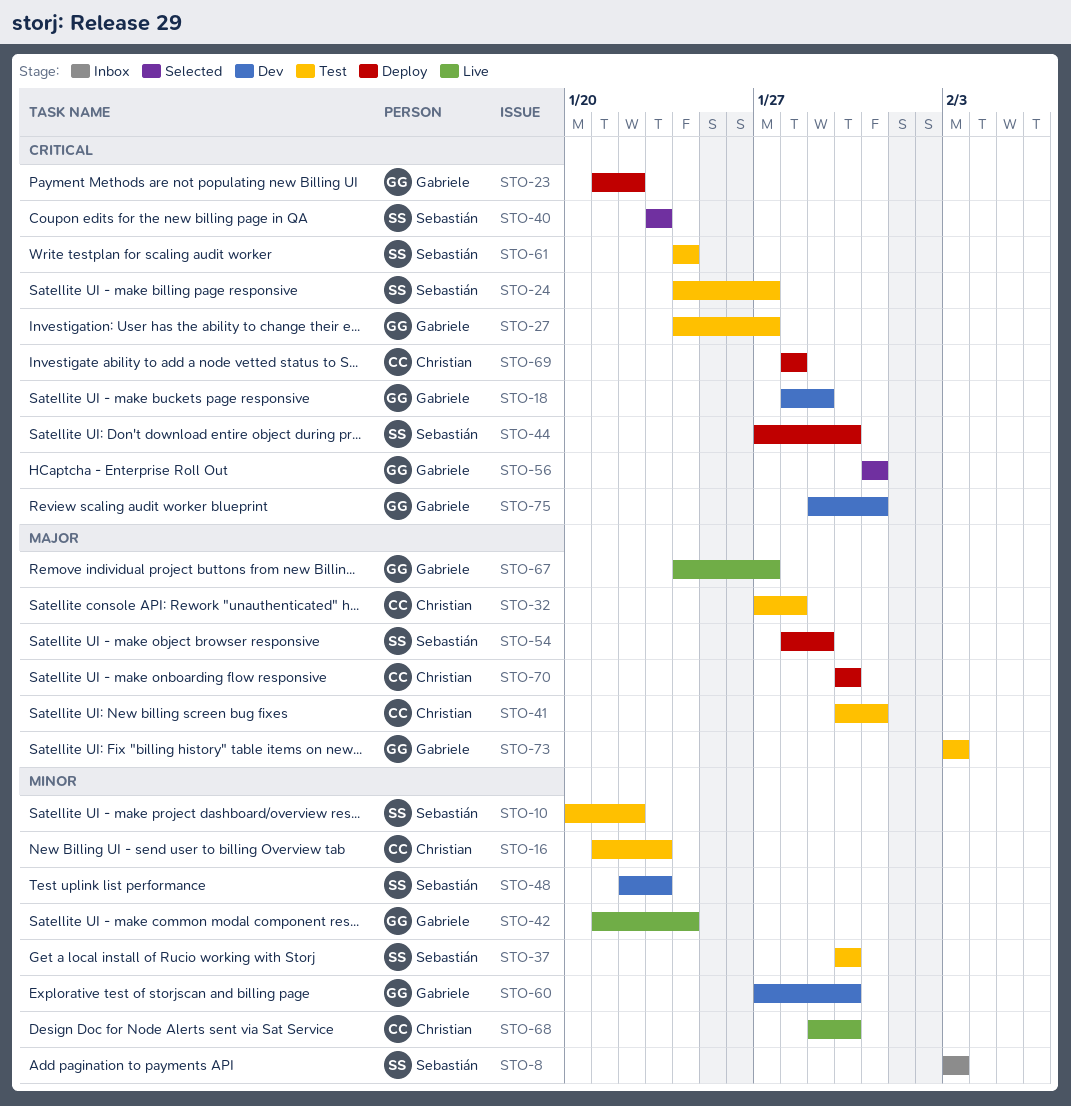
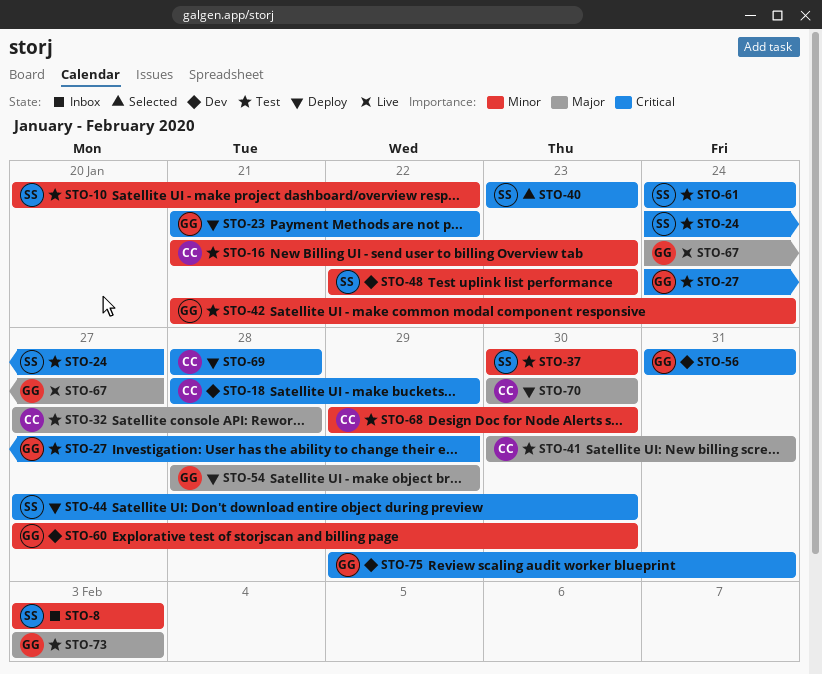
STO-18, owner: Gabriele -> Christian
STO-27, due: Jan 27 -> Jan 29
STO-42, status: Live -> Test
STO-54, owner: Sebastián -> Gabriele
STO-56, status: Selected -> Dev
STO-68, status: Live -> Test

